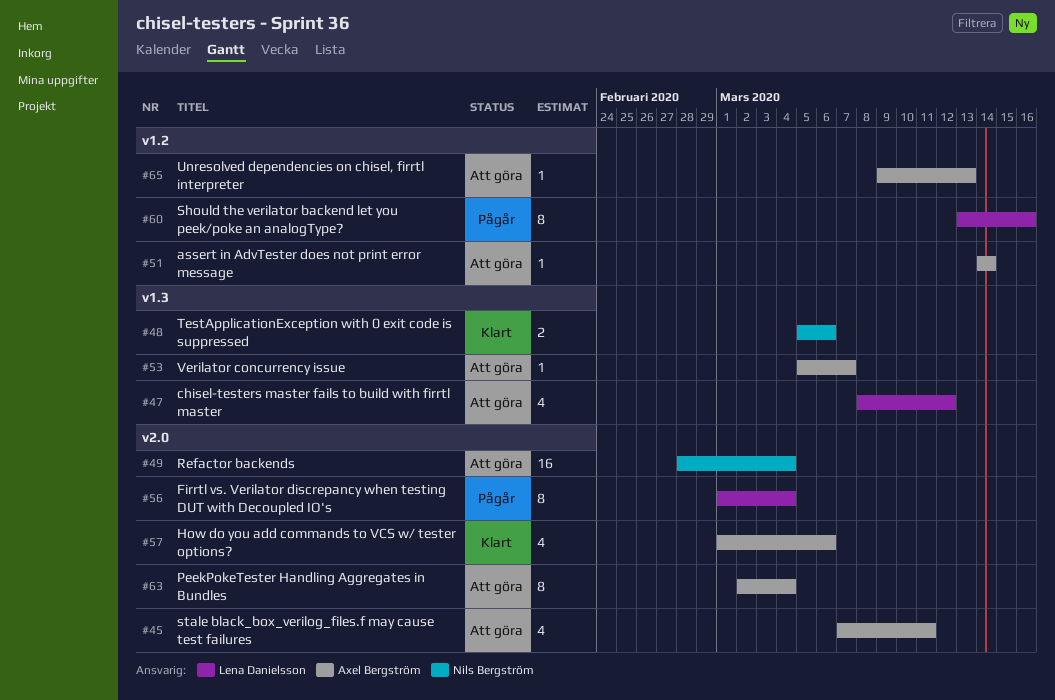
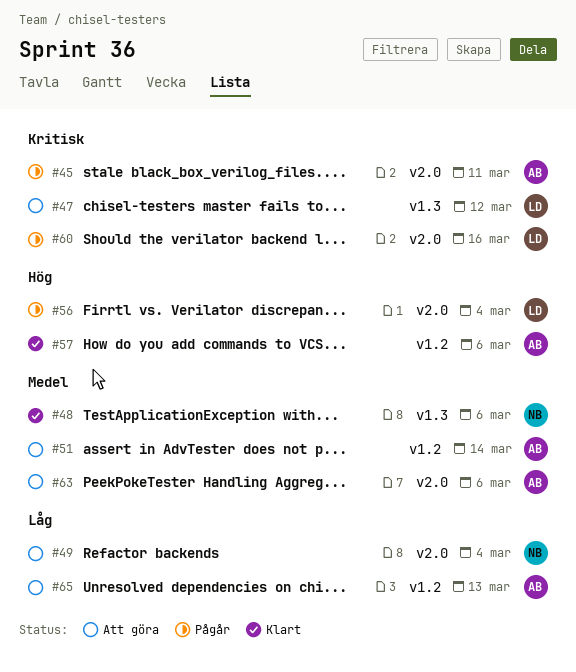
#45, status: Att göra -> Pågår
#53: present -> none
#57, label: v2.0 -> v1.2
#60, label: v1.2 -> v2.0
#63, due: Mar 4 -> Mar 6

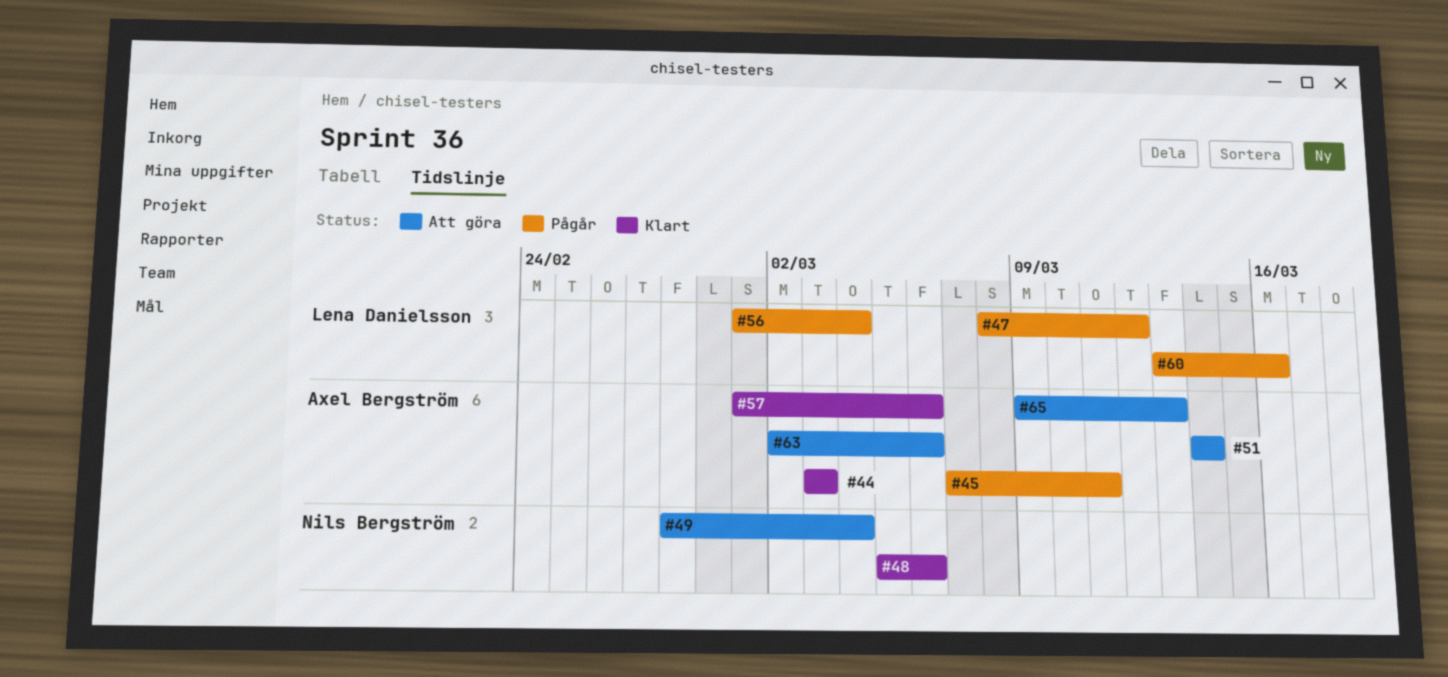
#44: none -> present
#47, status: Att göra -> Pågår

